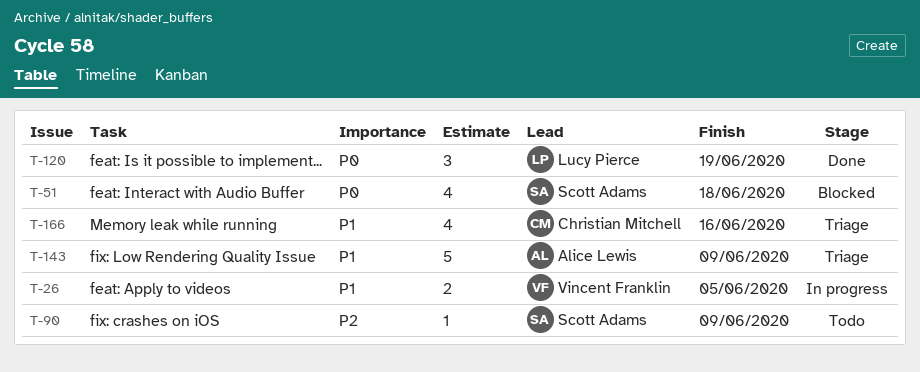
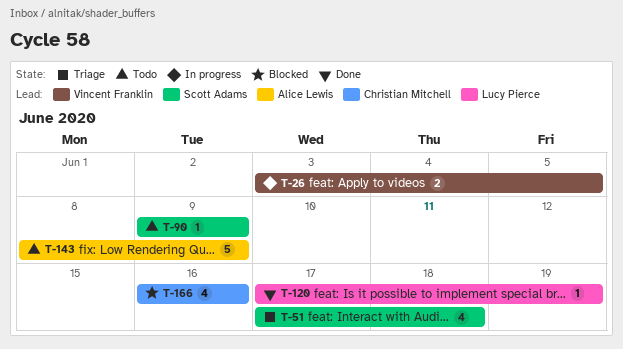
T-51, status: Blocked -> Triage
T-120, estimate: 3 -> 1
T-143, status: Triage -> Todo
T-166, status: Triage -> Blocked

